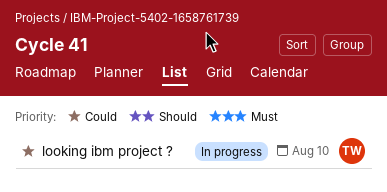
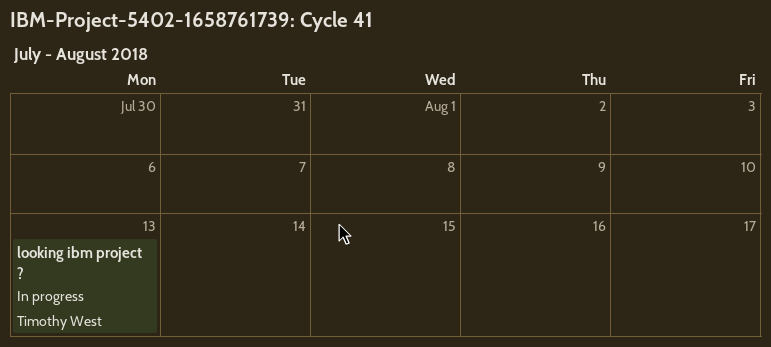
looking ibm project ?, due: Aug 10 -> Aug 13

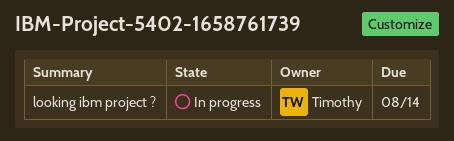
looking ibm project ?, due: Aug 13 -> Aug 14

